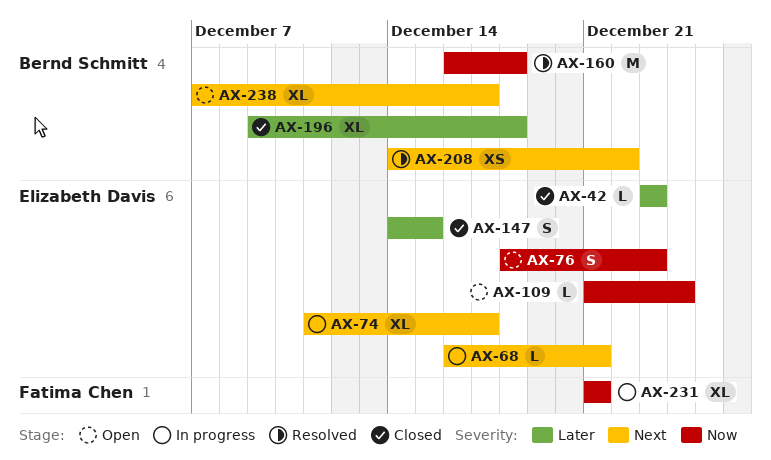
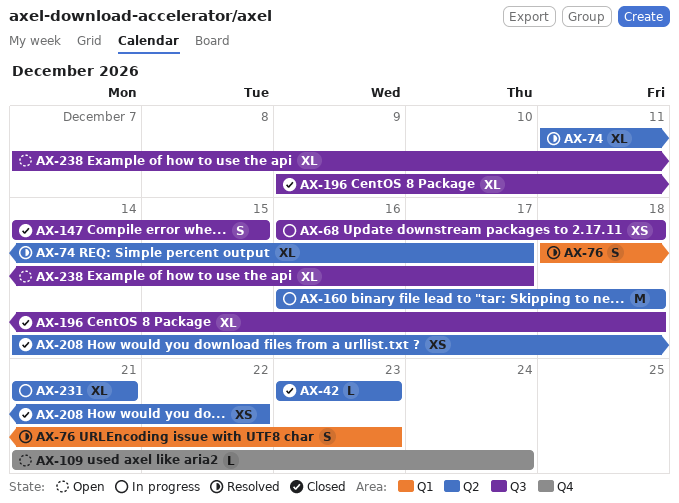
AX-68, estimate: L -> XS
AX-68, due: Dec 21 -> Dec 18
AX-74, status: In progress -> Resolved
AX-76, status: Open -> Resolved
AX-160, status: Resolved -> In progress
AX-208, status: Resolved -> Closed

